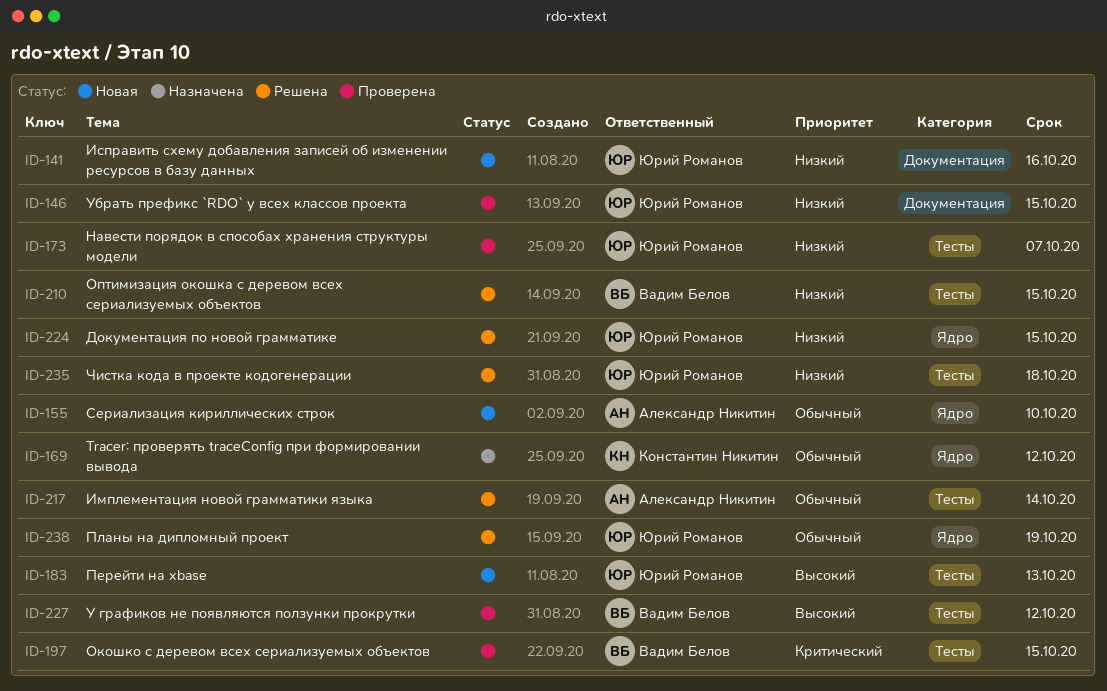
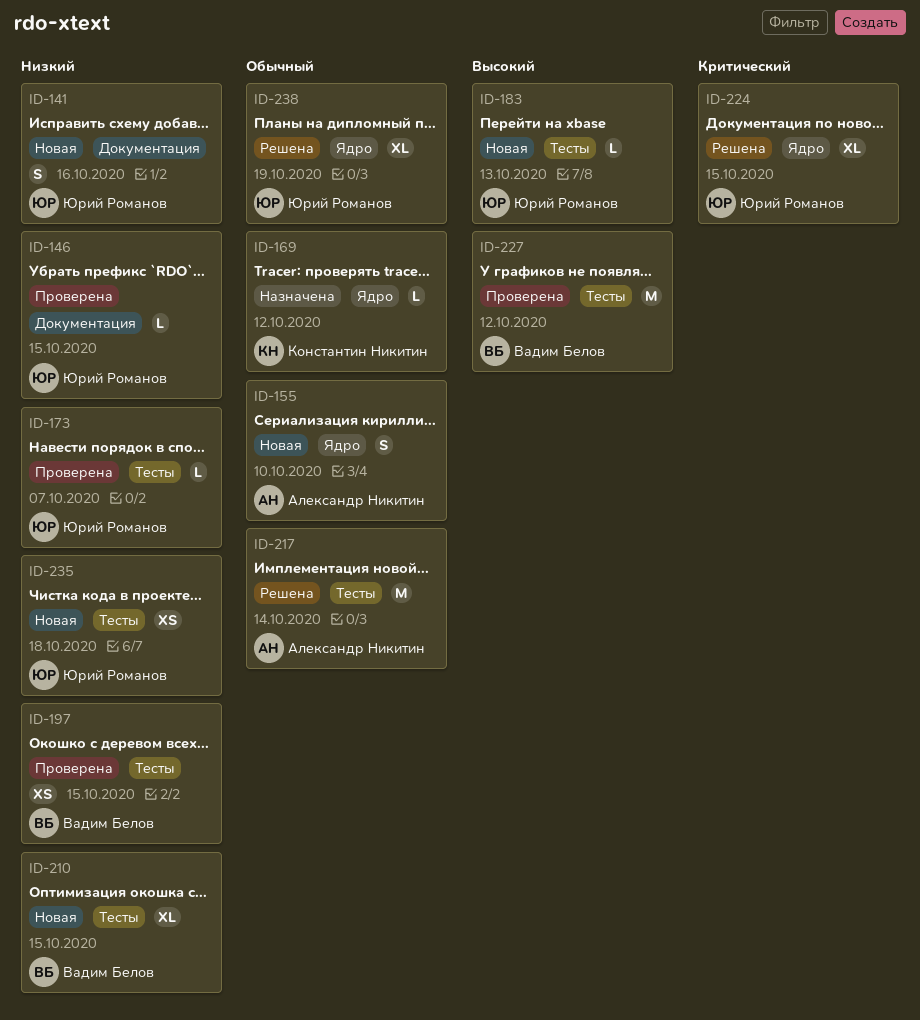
ID-197, priority: Критический -> Низкий
ID-210, status: Решена -> Новая
ID-224, priority: Низкий -> Критический
ID-235, status: Решена -> Новая

